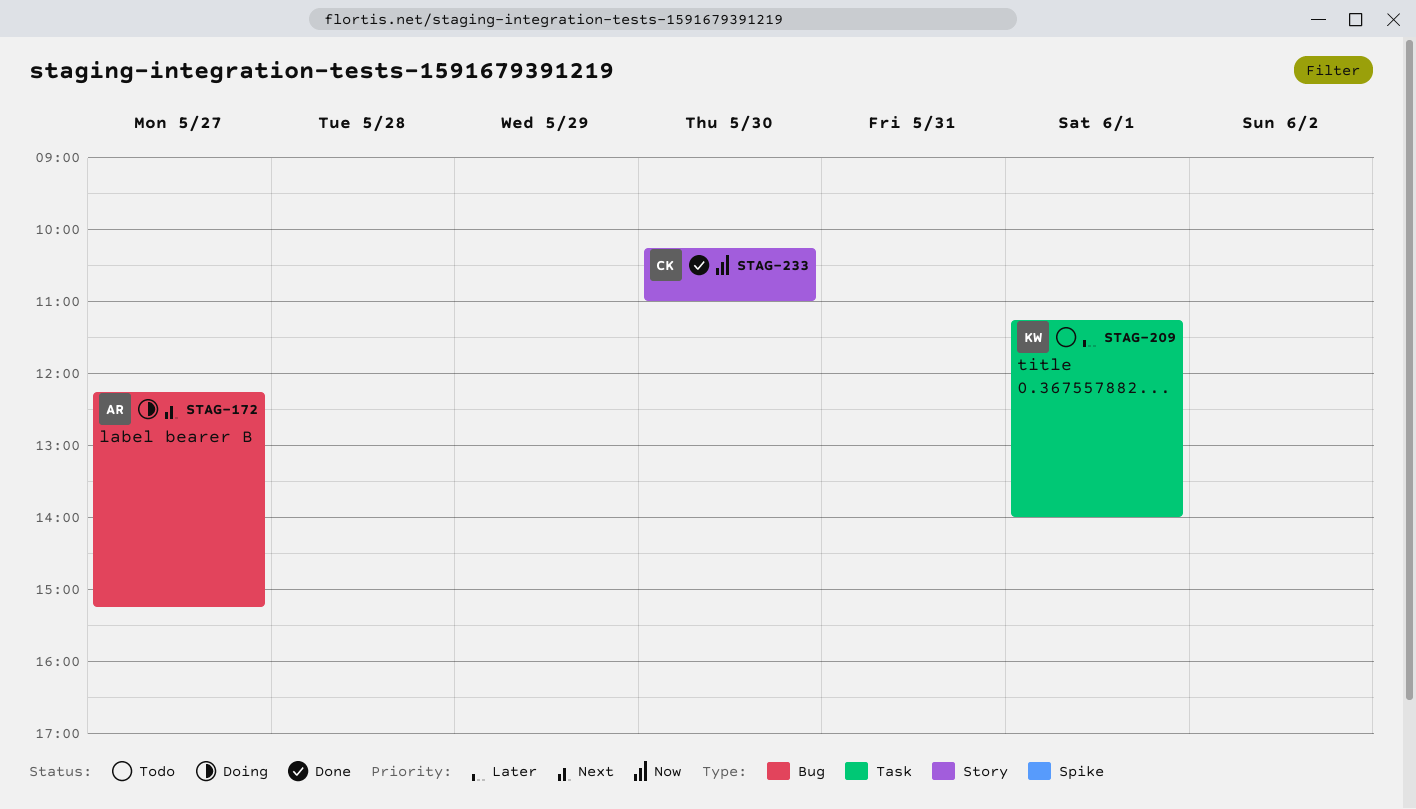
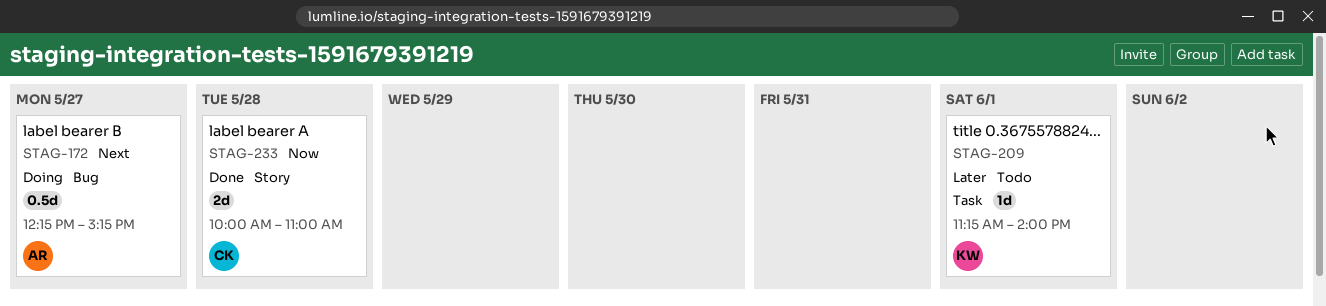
STAG-233, day: May 30 -> May 28
STAG-233, begins: 10:15 -> 10:00

